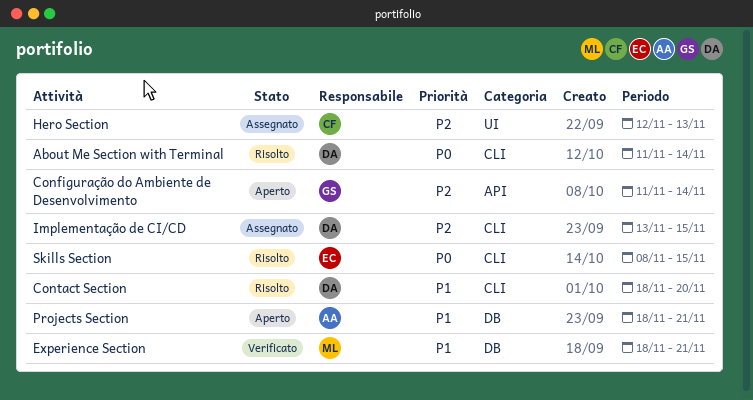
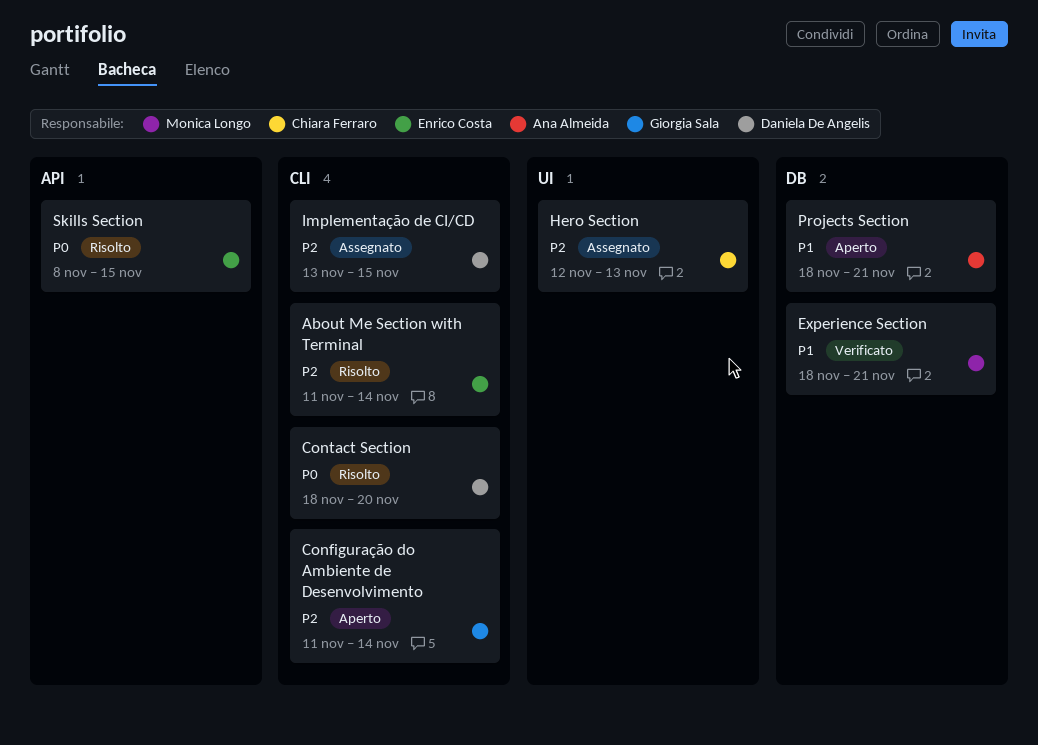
About Me Section with Terminal, owner: Daniela De Angelis -> Enrico Costa
About Me Section with Terminal, priority: P0 -> P2
Configuração do Ambiente de Desenvolvimento, label: API -> CLI
Contact Section, priority: P1 -> P0
Skills Section, label: CLI -> API

